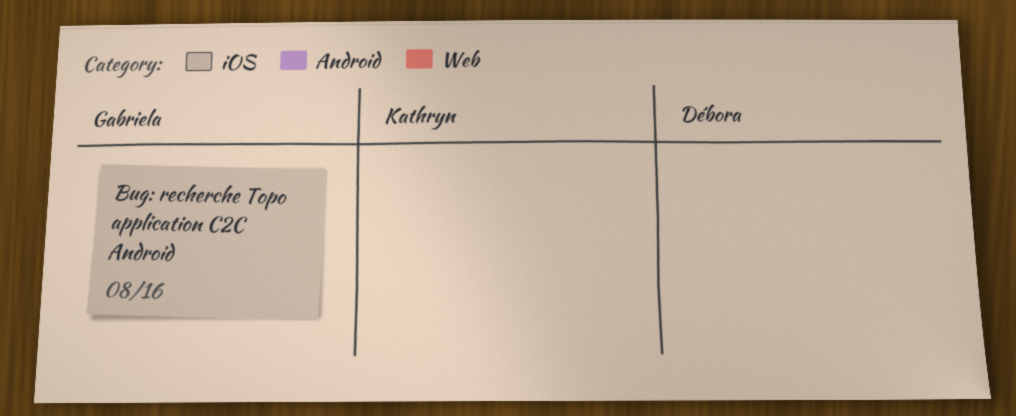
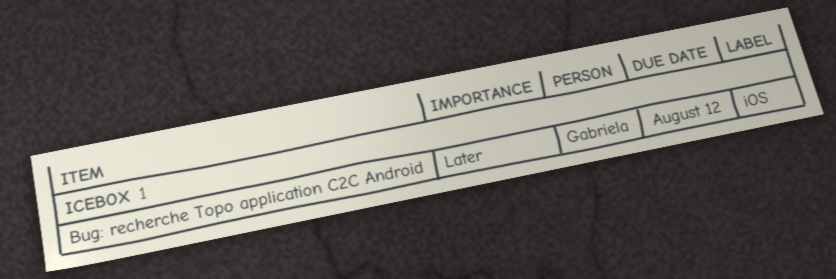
Bug: recherche Topo application C2C Android, due: Aug 16 -> Aug 12

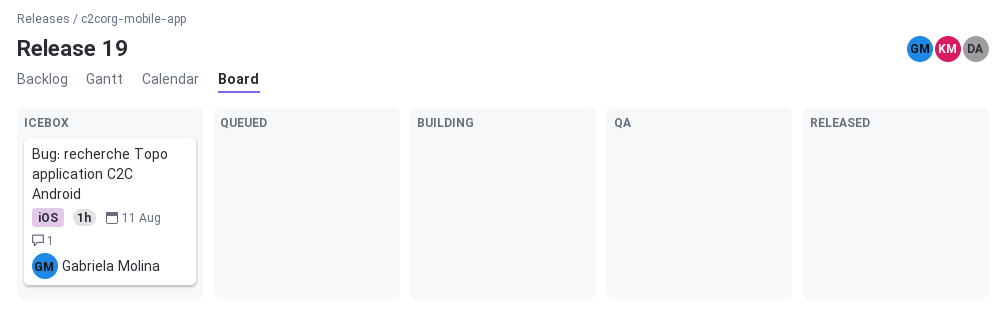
Bug: recherche Topo application C2C Android, due: Aug 12 -> Aug 11

